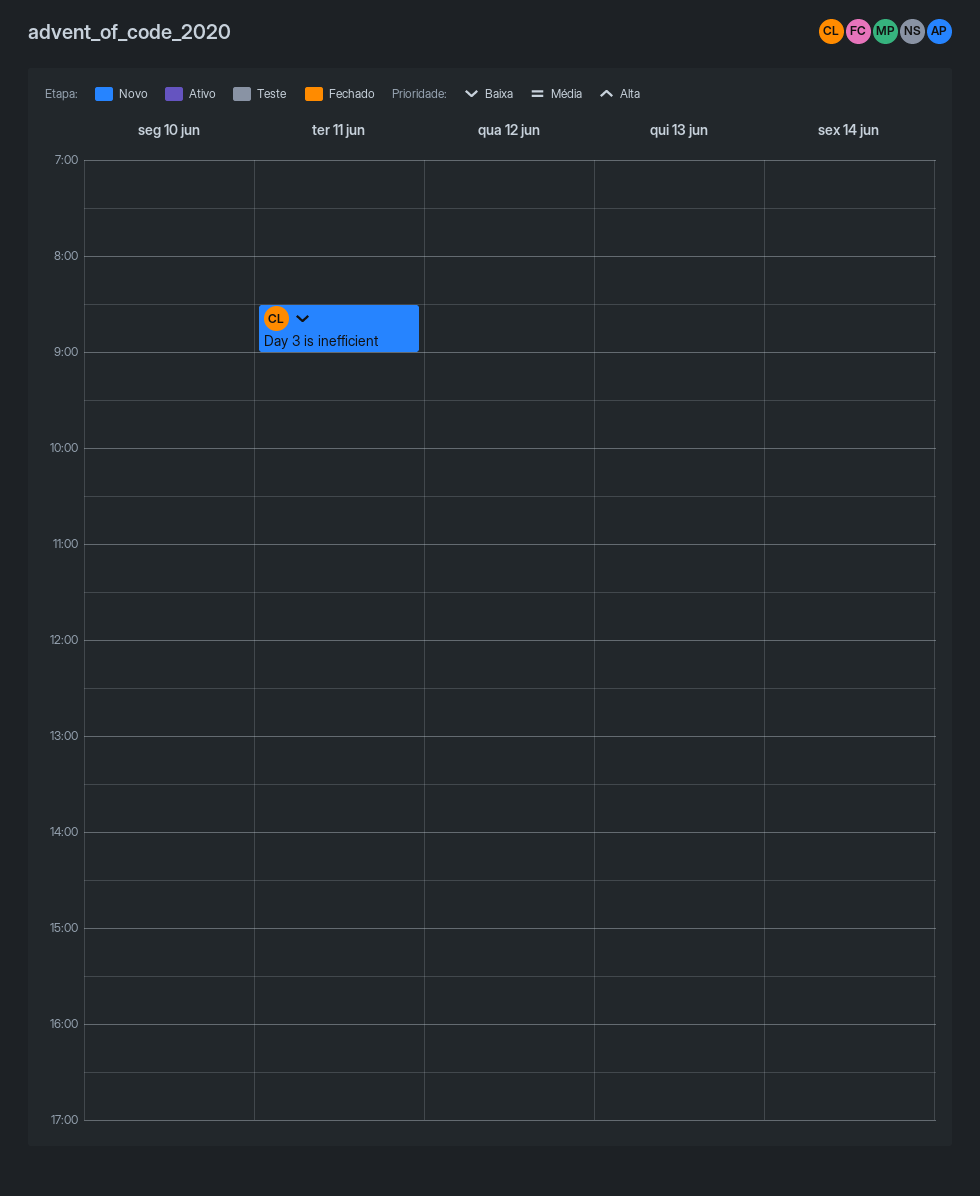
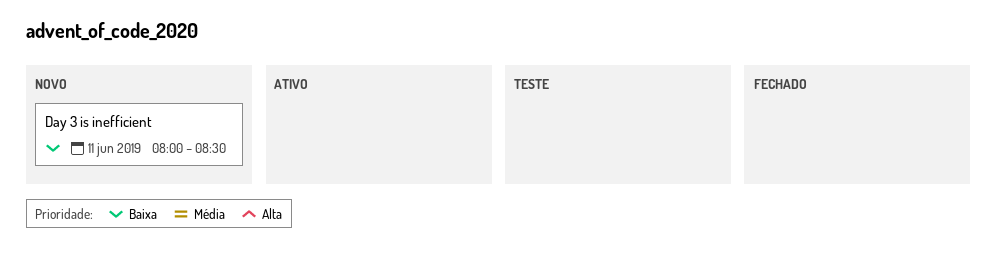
Day 3 is inefficient, begins: 08:30 -> 08:00
Day 3 is inefficient, ends: 09:00 -> 08:30

